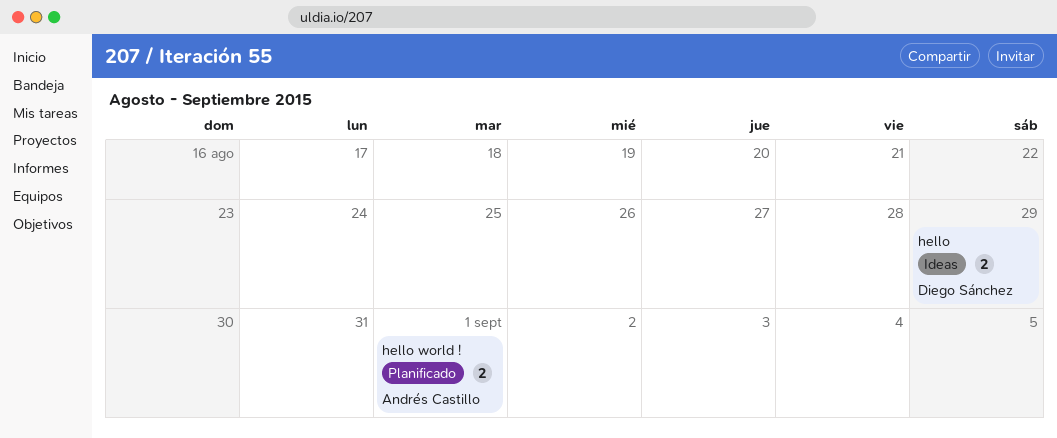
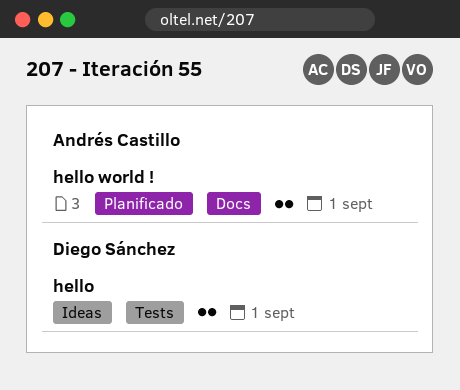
hello, due: Aug 29 -> Sep 1

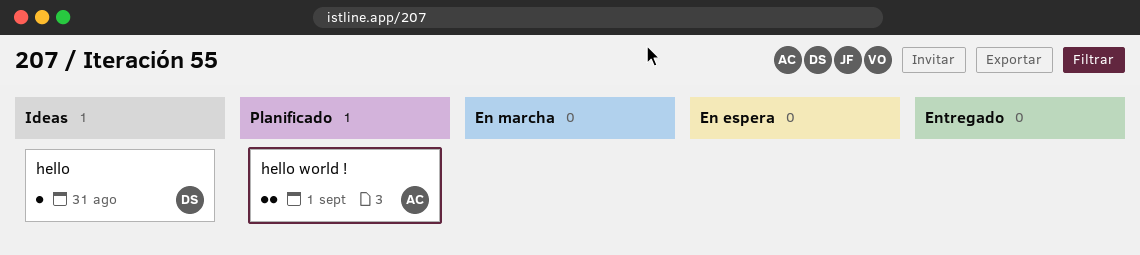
hello, estimate: 2 -> 1
hello, due: Sep 1 -> Aug 31

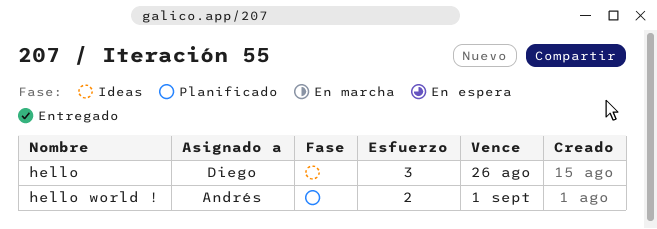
hello, estimate: 1 -> 3
hello, due: Aug 31 -> Aug 26

